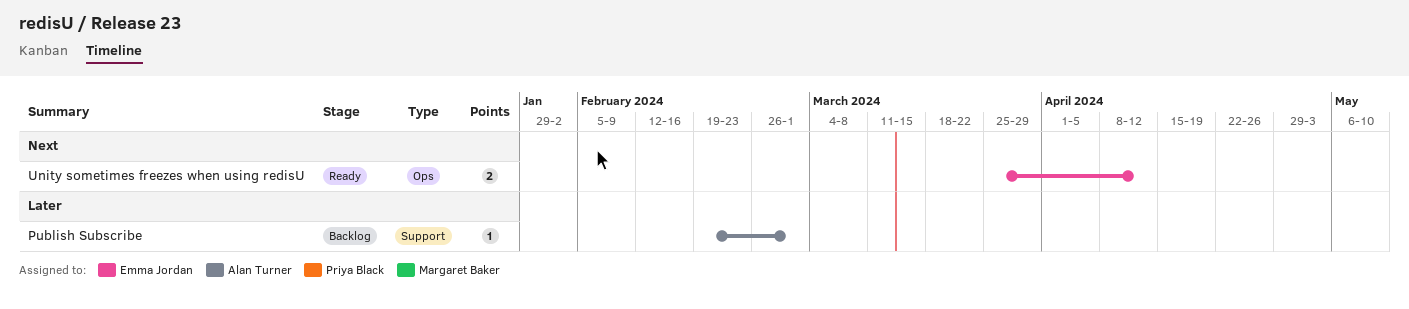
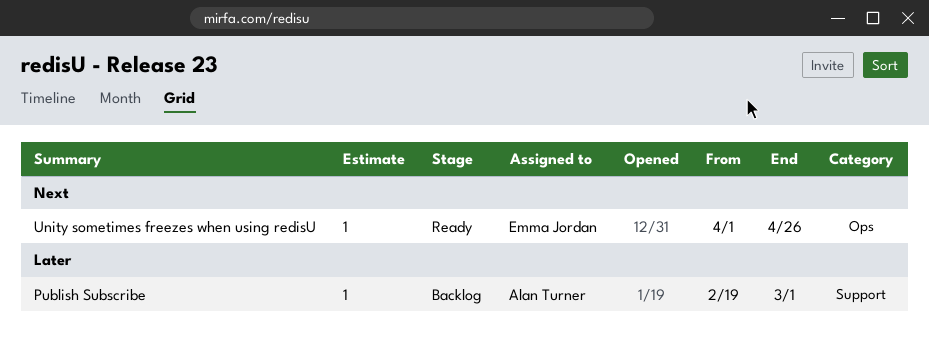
Unity sometimes freezes when using redisU, estimate: 2 -> 1
Unity sometimes freezes when using redisU, start: Mar 25 -> Apr 1
Unity sometimes freezes when using redisU, due: Apr 12 -> Apr 26

